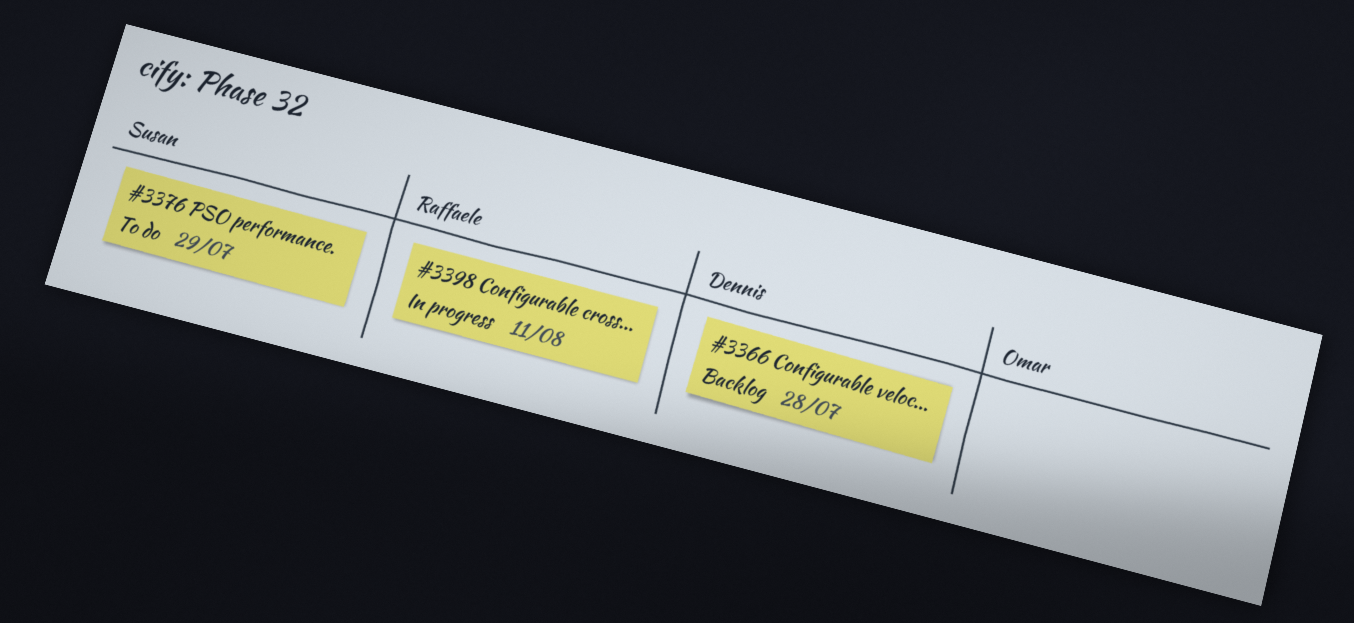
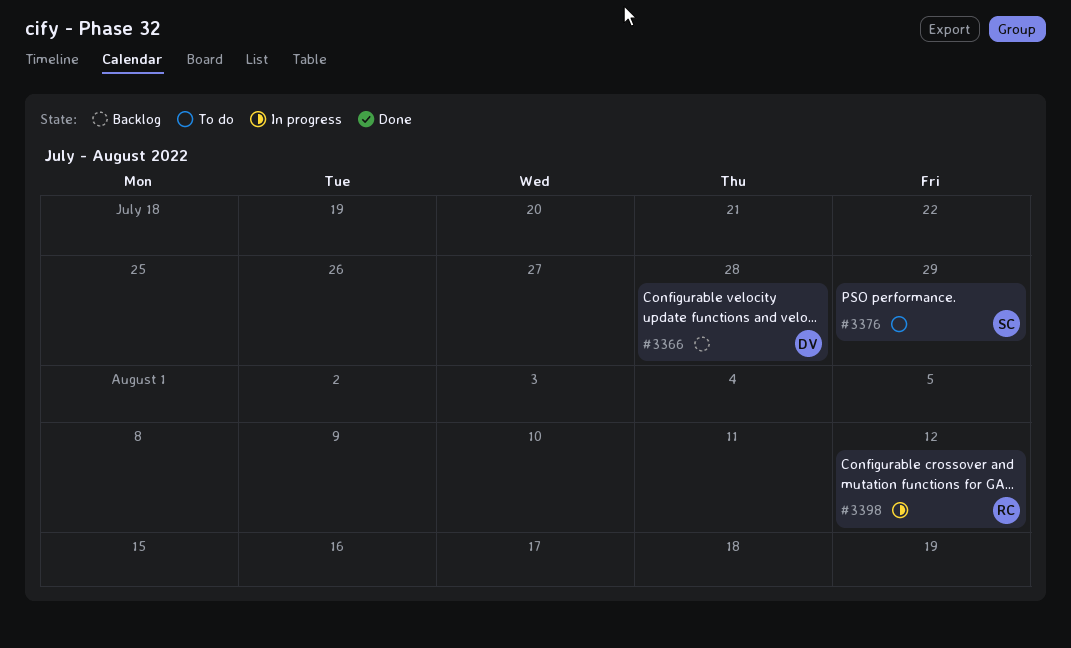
#3398, due: Aug 11 -> Aug 12

